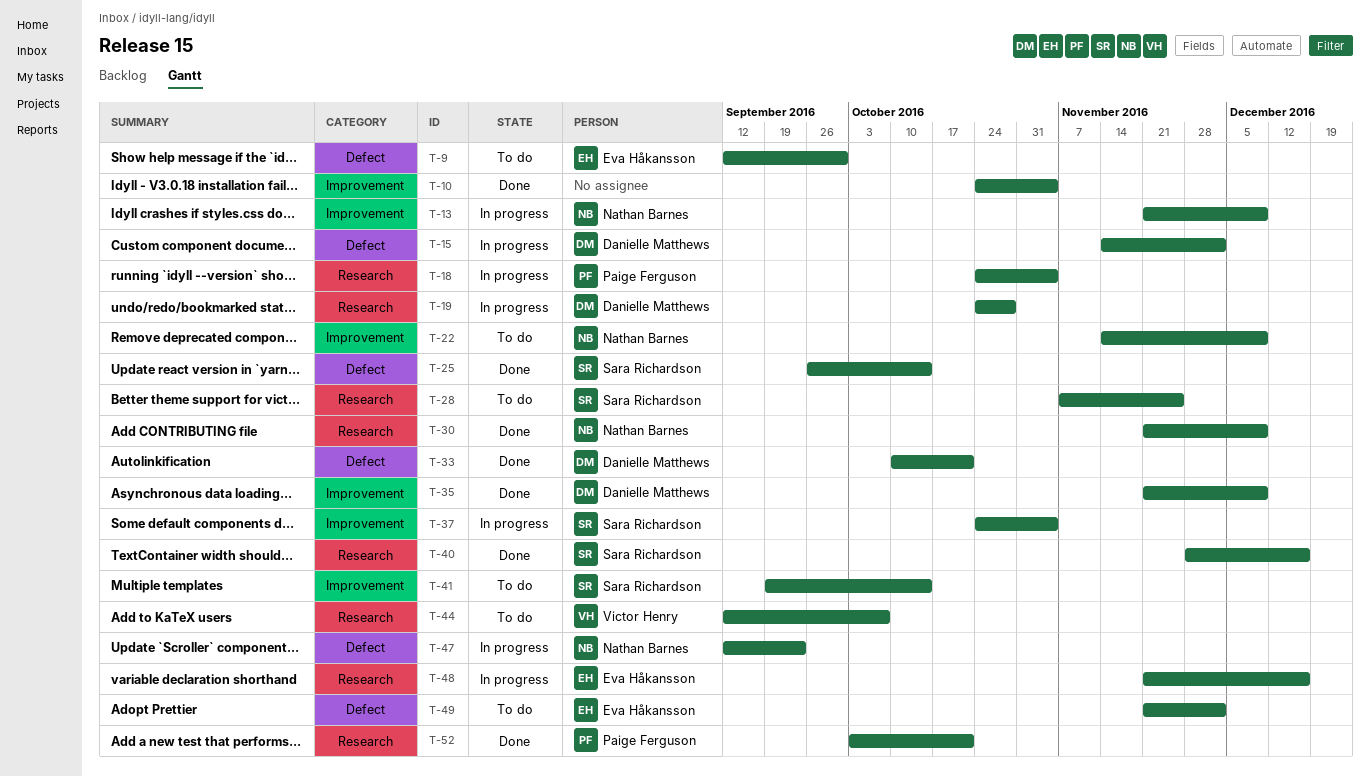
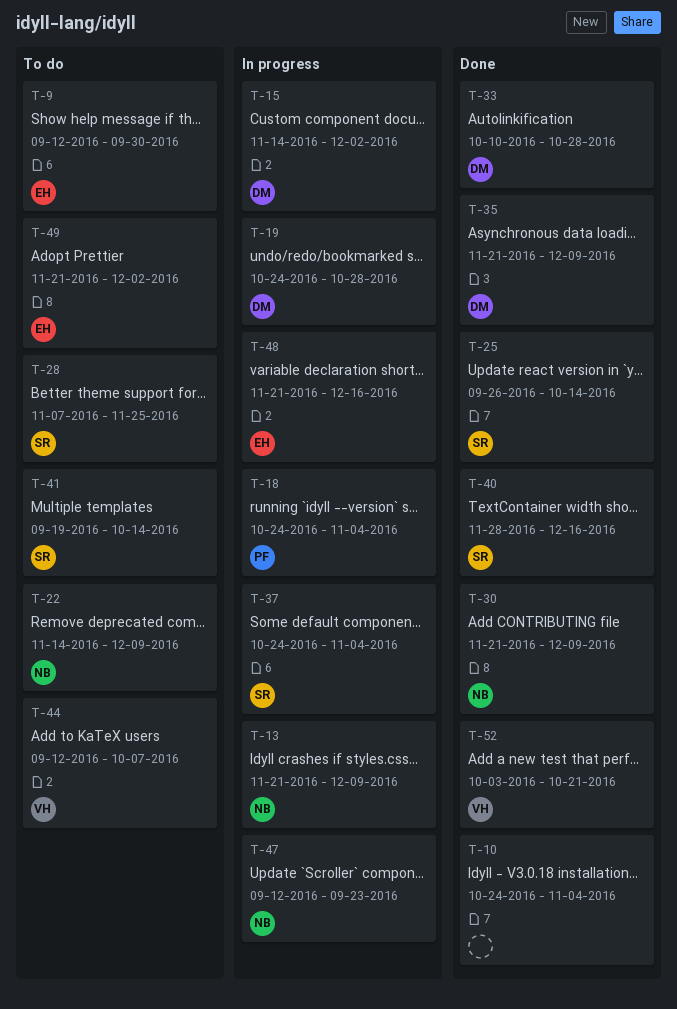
T-33, due: Oct 21 -> Oct 28
T-52, owner: Paige Ferguson -> Victor Henry

